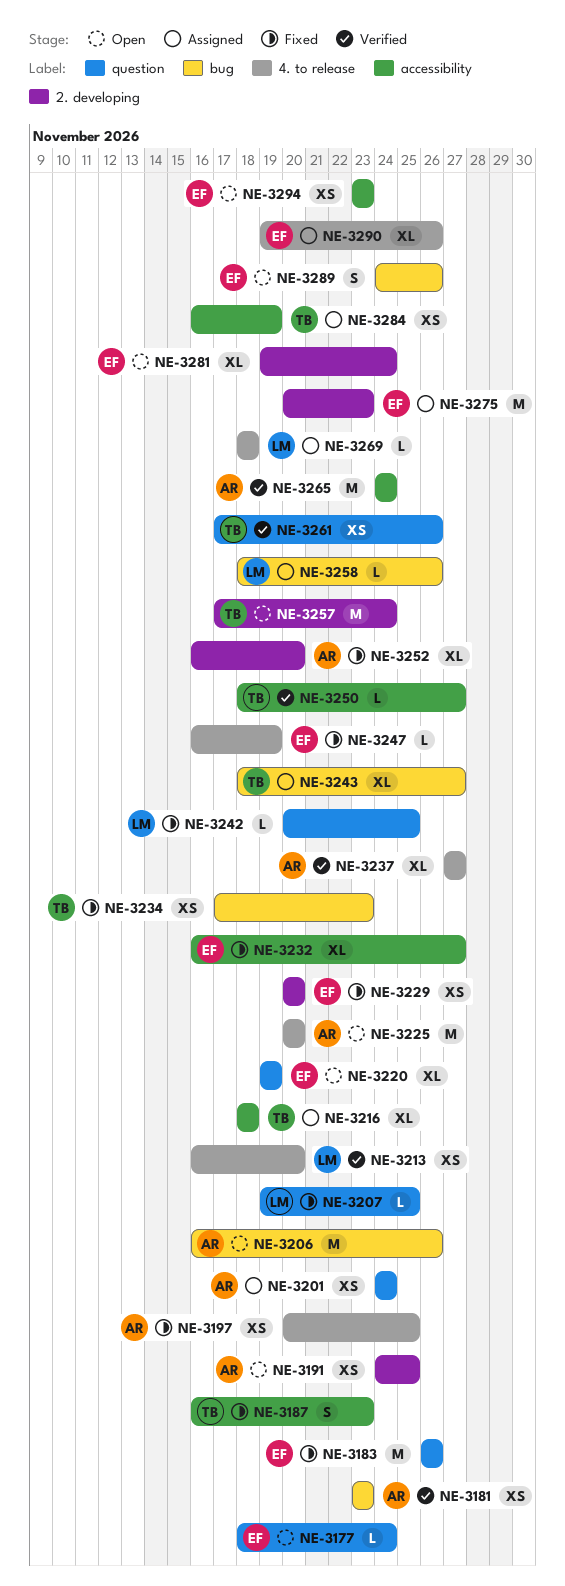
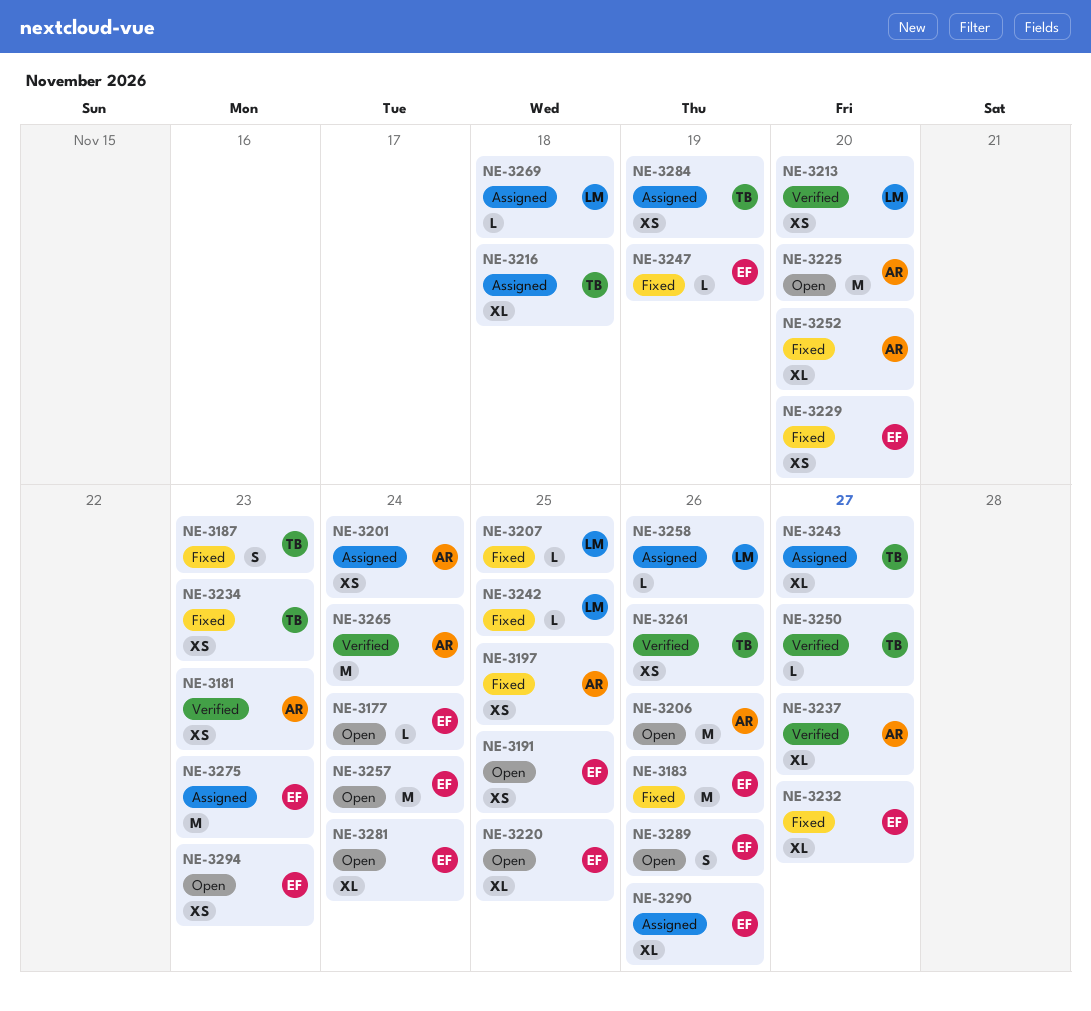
NE-3191, owner: AR -> EF
NE-3220, due: Nov 19 -> Nov 25
NE-3257, owner: TB -> EF

